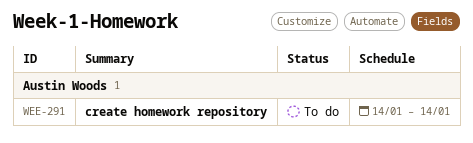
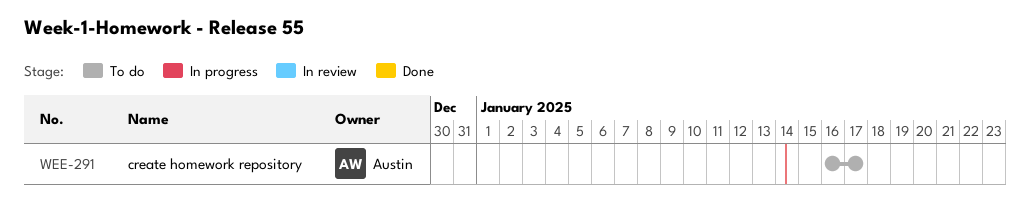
WEE-291, start: Jan 14 -> Jan 16
WEE-291, due: Jan 14 -> Jan 17

